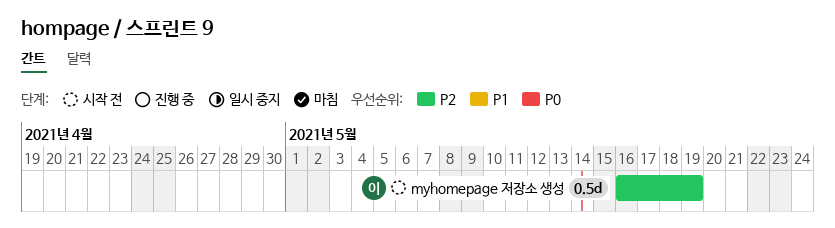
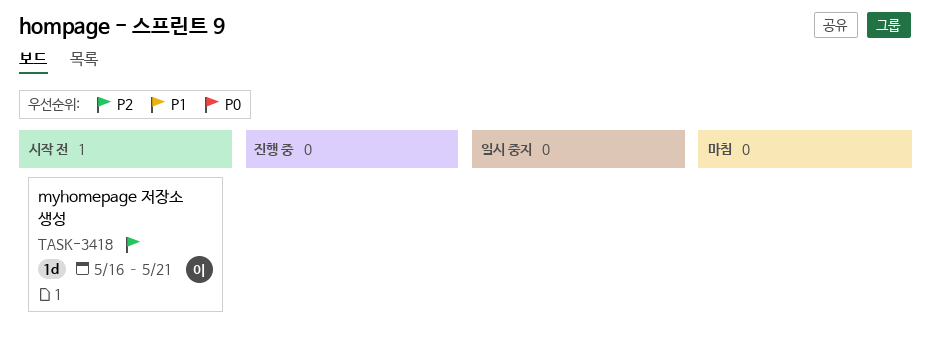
myhomepage 저장소 생성, estimate: 0.5d -> 1d
myhomepage 저장소 생성, due: May 19 -> May 21

